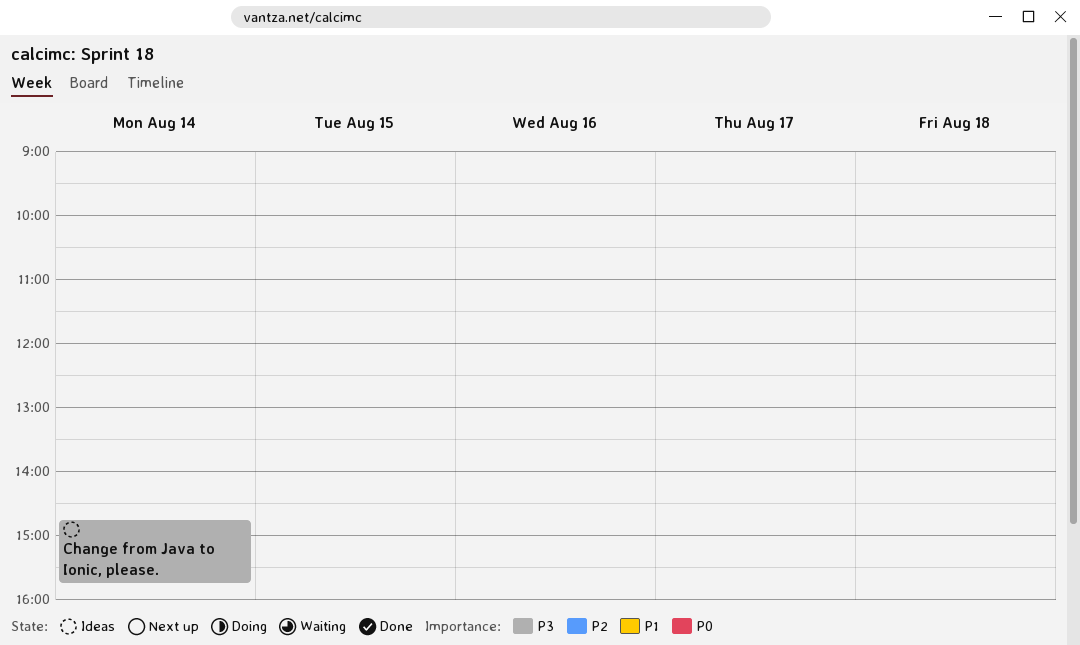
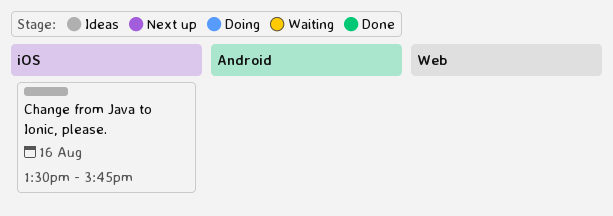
Change from Java to Ionic, please., day: Aug 14 -> Aug 16
Change from Java to Ionic, please., begins: 14:45 -> 13:30

